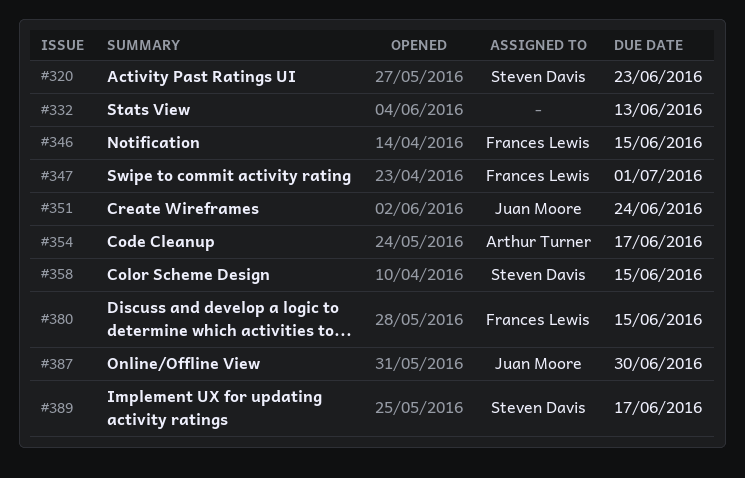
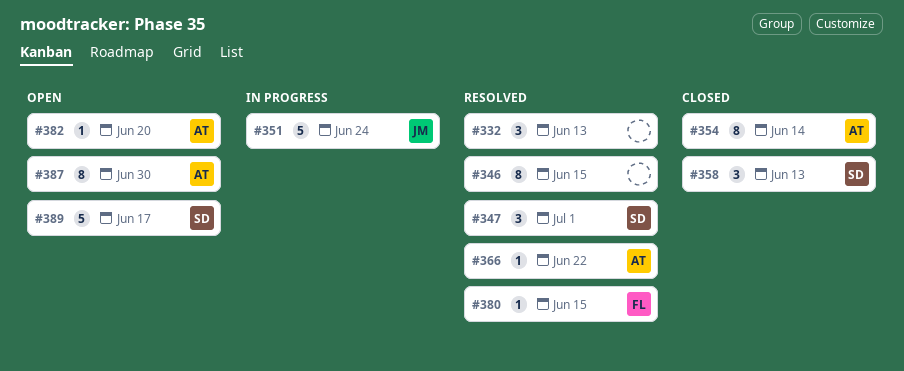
#320: present -> none
#346, owner: Frances Lewis -> none
#347, owner: Frances Lewis -> Steven Davis
#354, due: Jun 17 -> Jun 14
#358, due: Jun 15 -> Jun 13
#366: none -> present
#382: none -> present
#387, owner: Juan Moore -> Arthur Turner

